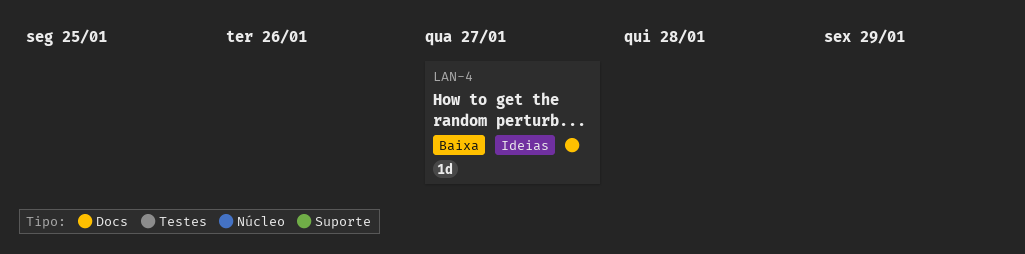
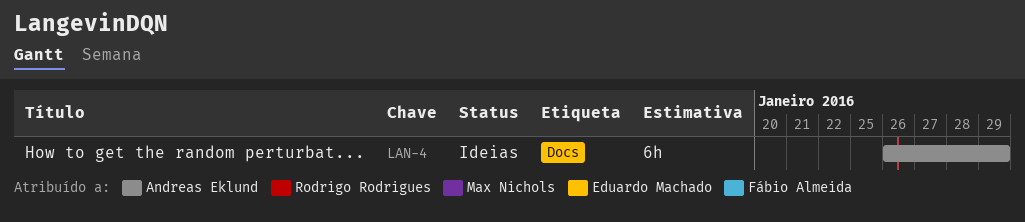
LAN-4, estimate: 1d -> 6h
LAN-4, due: Jan 27 -> Jan 29

